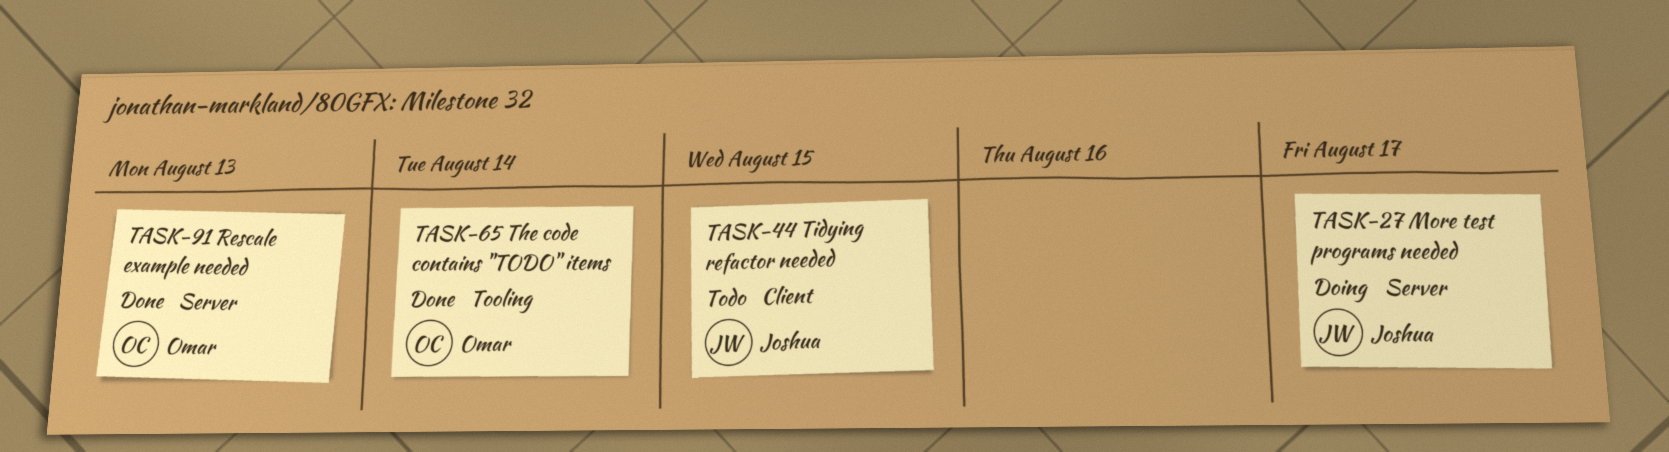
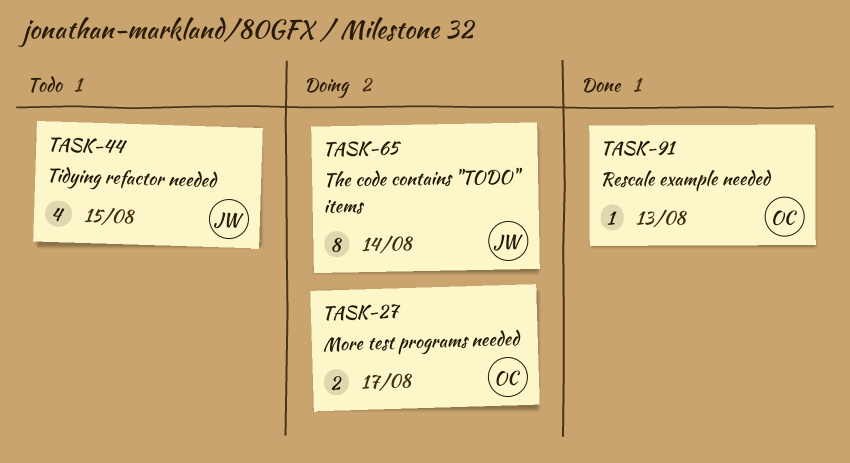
TASK-27, owner: Joshua -> Omar
TASK-65, status: Done -> Doing
TASK-65, owner: Omar -> Joshua

